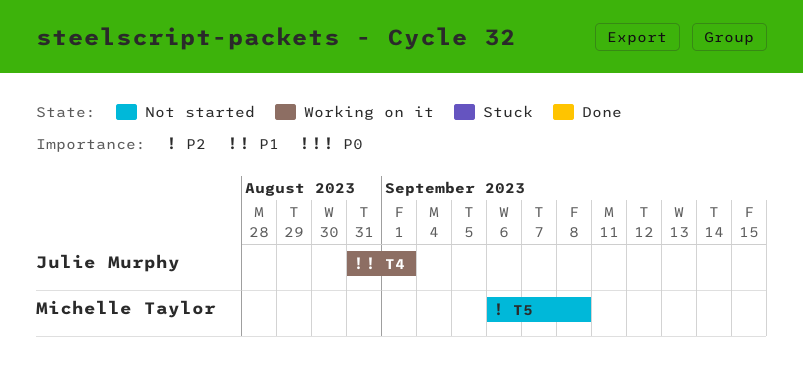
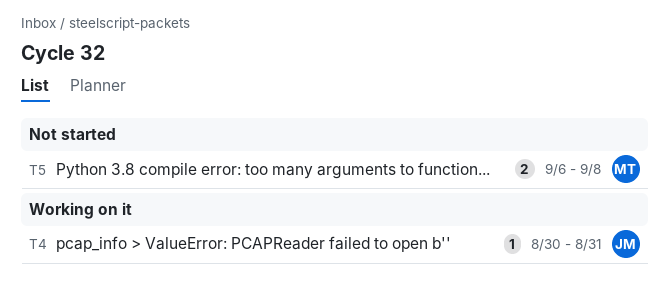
T4, start: Aug 31 -> Aug 30
T4, due: Sep 1 -> Aug 31

